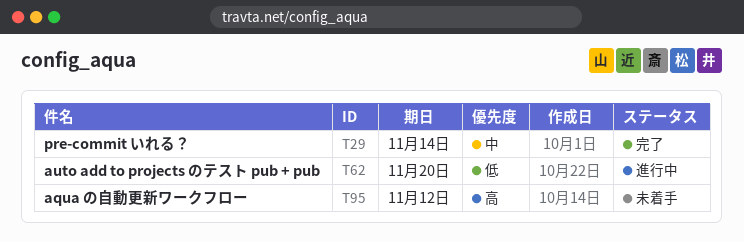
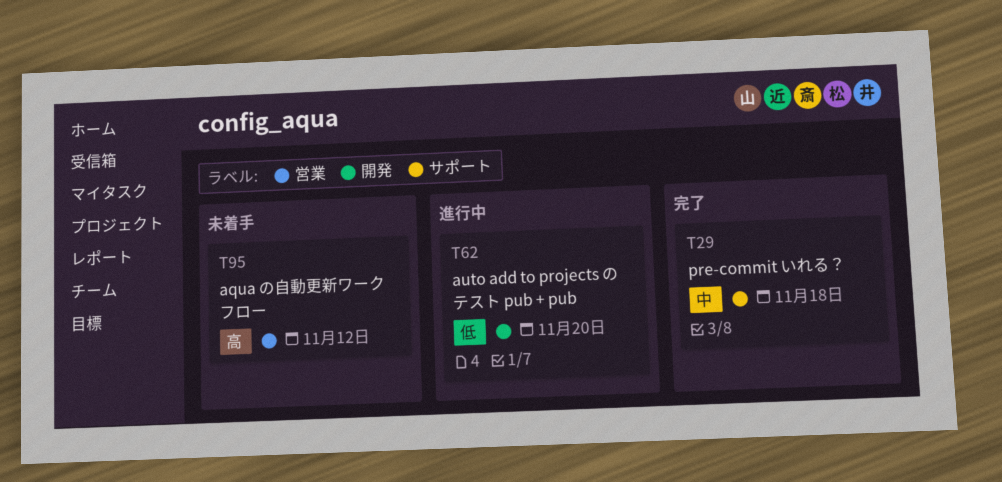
T29, due: Nov 14 -> Nov 18

